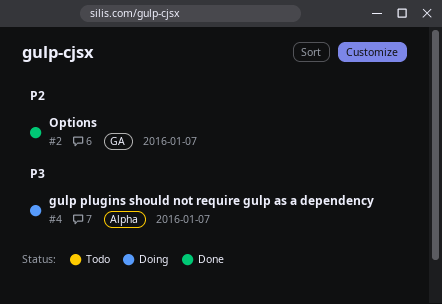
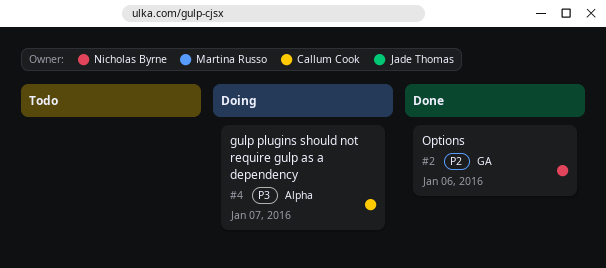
#2, due: Jan 7 -> Jan 6

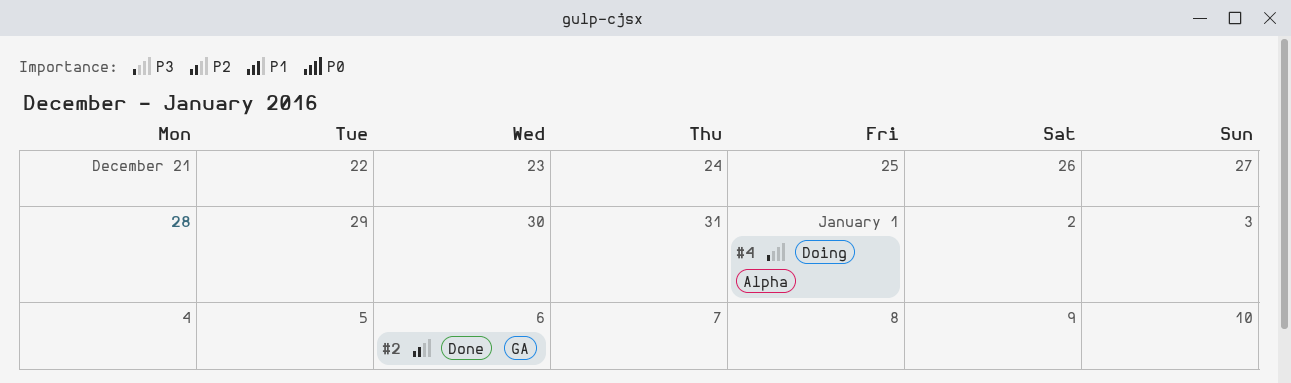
#4, due: Jan 7 -> Jan 1

